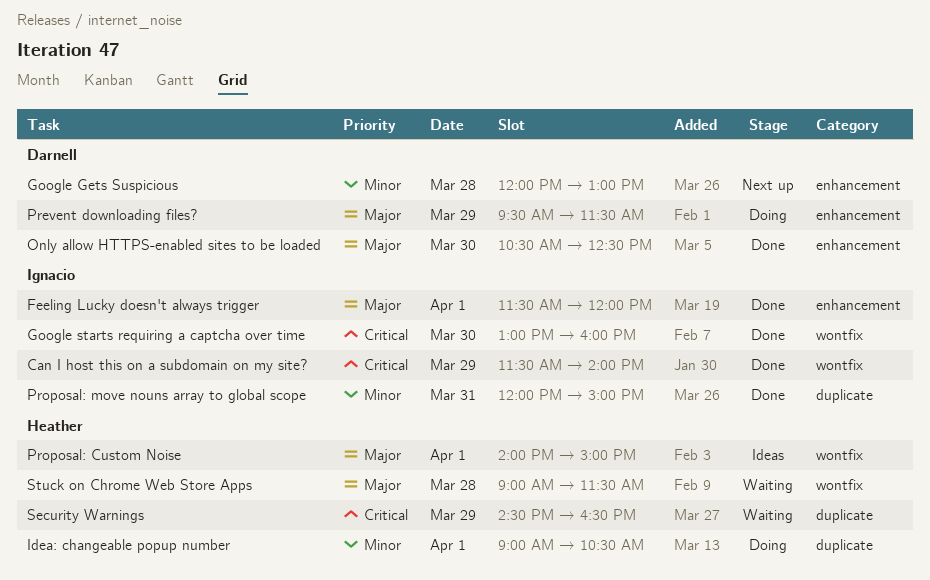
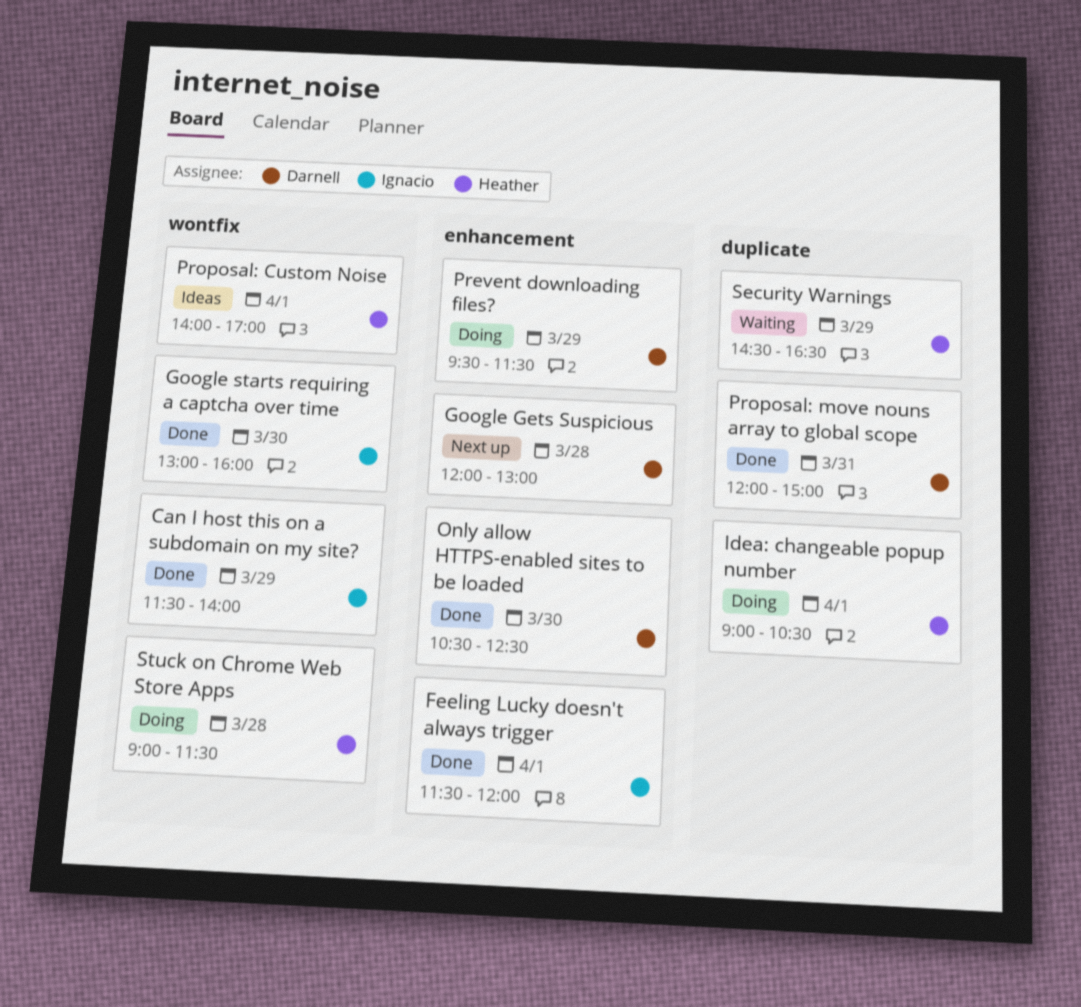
Proposal: Custom Noise, ends: 15:00 -> 17:00
Proposal: move nouns array to global scope, owner: Ignacio -> Darnell
Stuck on Chrome Web Store Apps, status: Waiting -> Doing

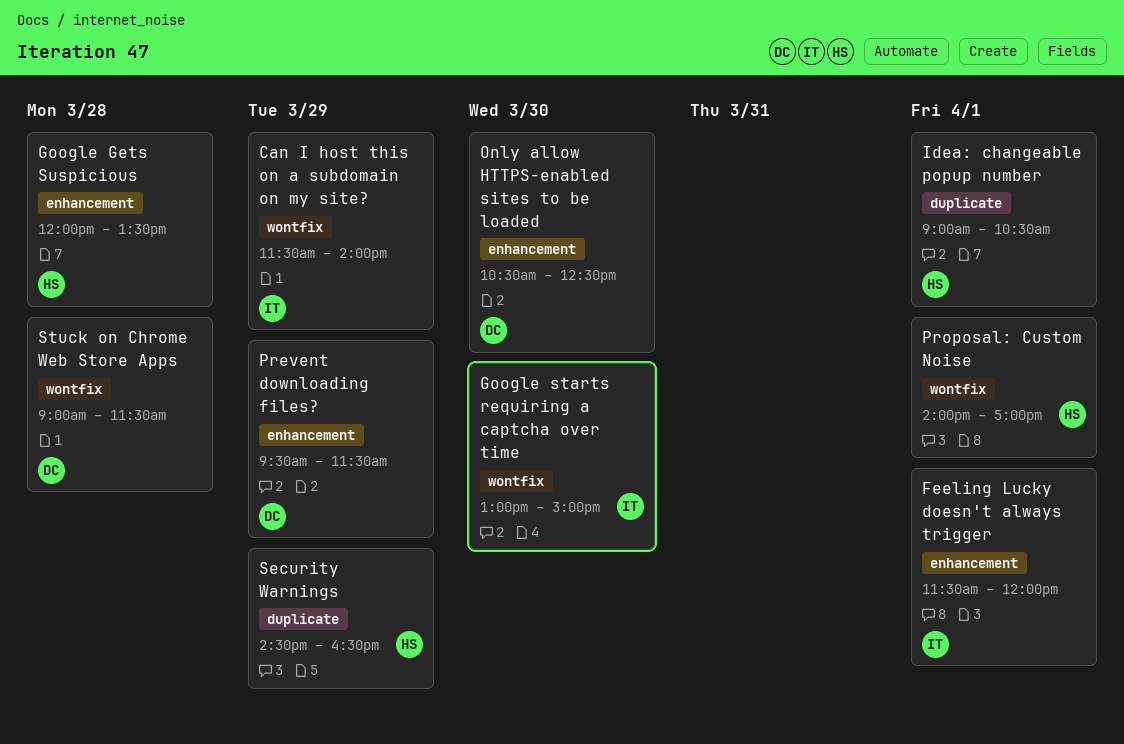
Google Gets Suspicious, owner: Darnell -> Heather
Google Gets Suspicious, ends: 13:00 -> 13:30
Google starts requiring a captcha over time, ends: 16:00 -> 15:00
Proposal: move nouns array to global scope: present -> none
Stuck on Chrome Web Store Apps, owner: Heather -> Darnell

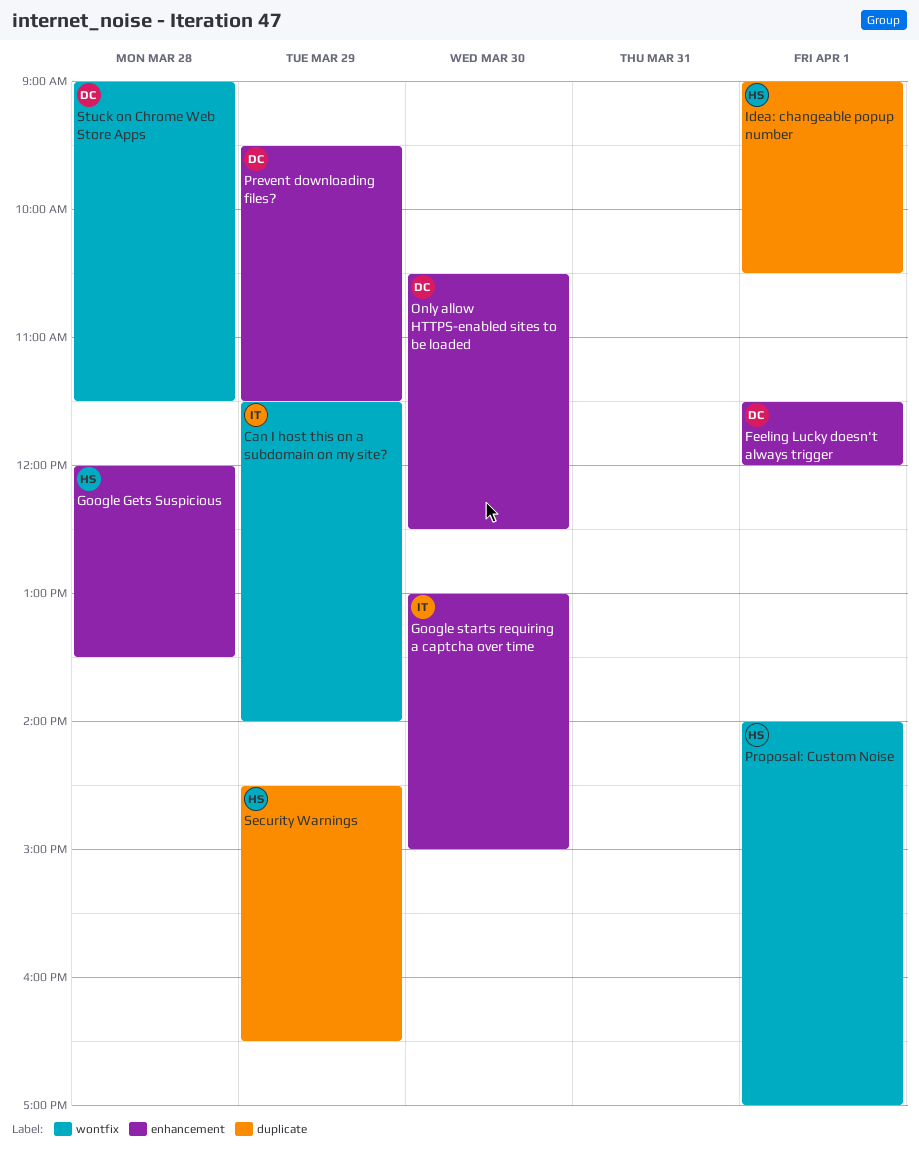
Feeling Lucky doesn't always trigger, owner: IT -> DC
Google starts requiring a captcha over time, label: wontfix -> enhancement

